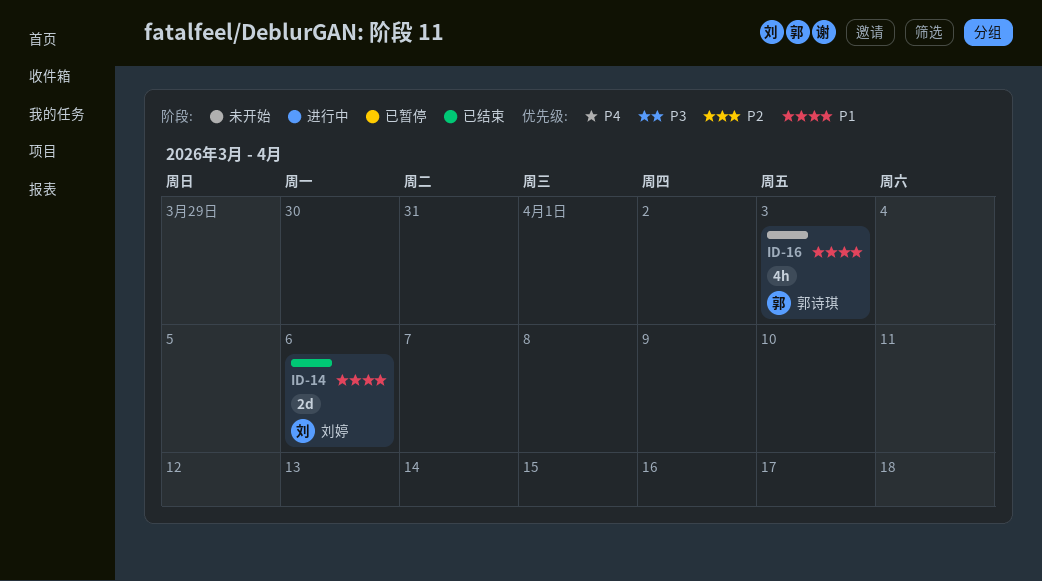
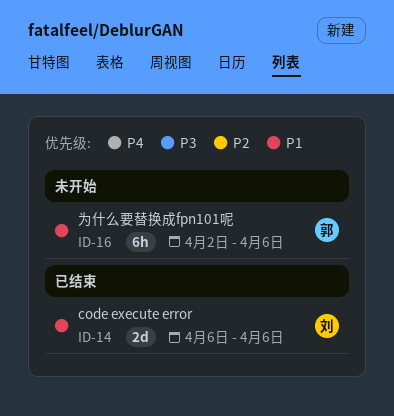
ID-16, estimate: 4h -> 6h
ID-16, due: Apr 3 -> Apr 6

